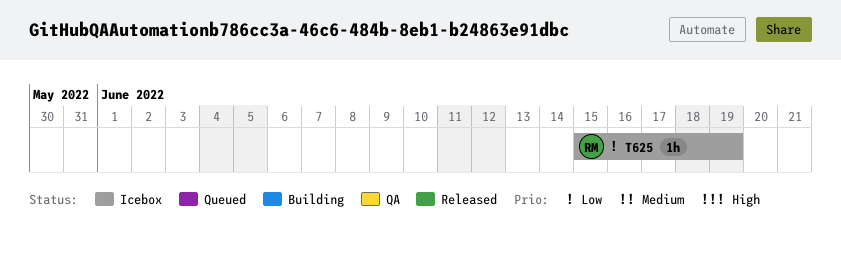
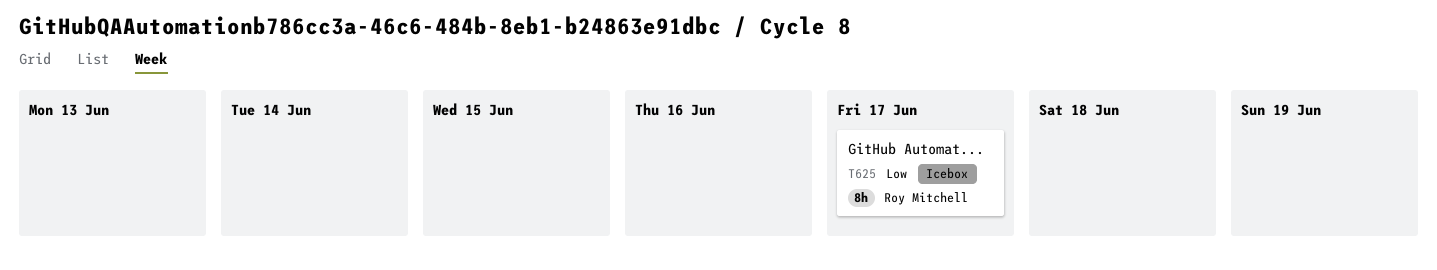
T625, estimate: 1h -> 8h
T625, due: Jun 19 -> Jun 17

